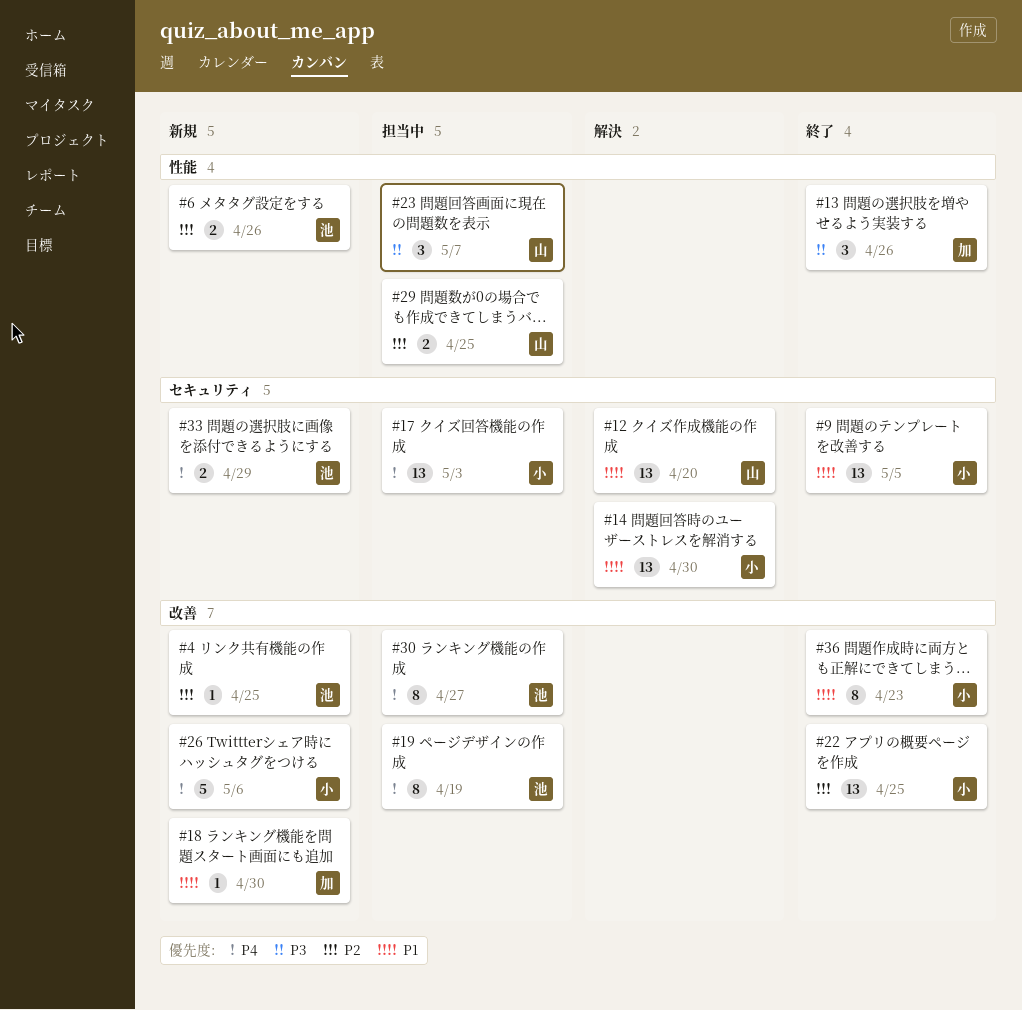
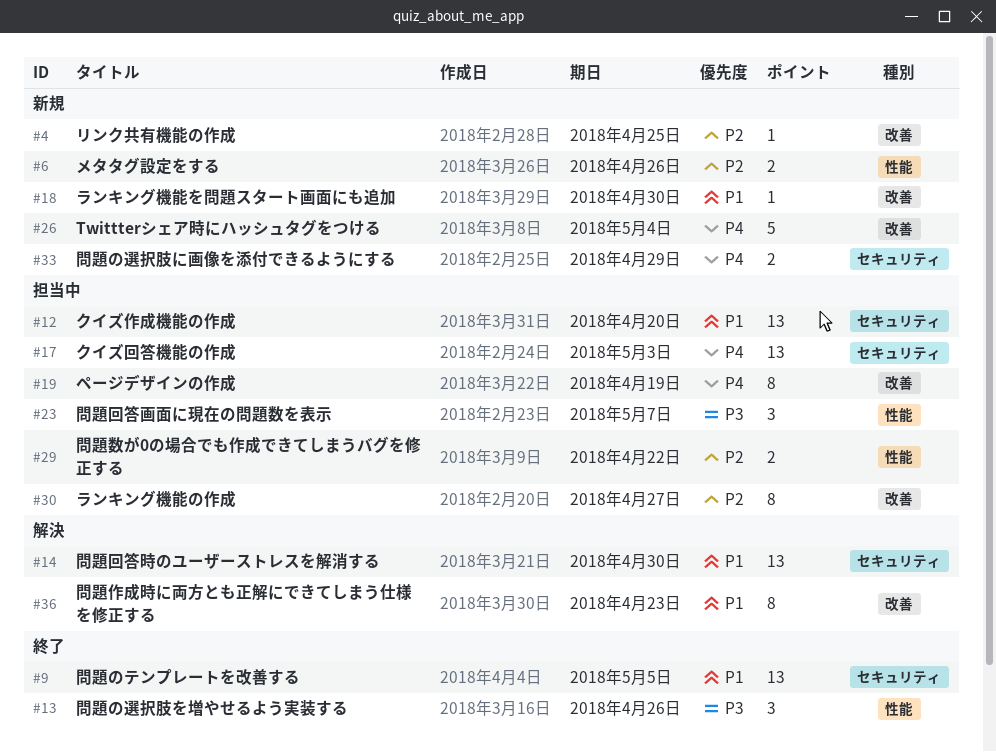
#12, status: 解決 -> 担当中
#22: present -> none
#26, due: May 6 -> May 4
#29, due: Apr 25 -> Apr 22
#30, priority: P4 -> P2
#36, status: 終了 -> 解決

